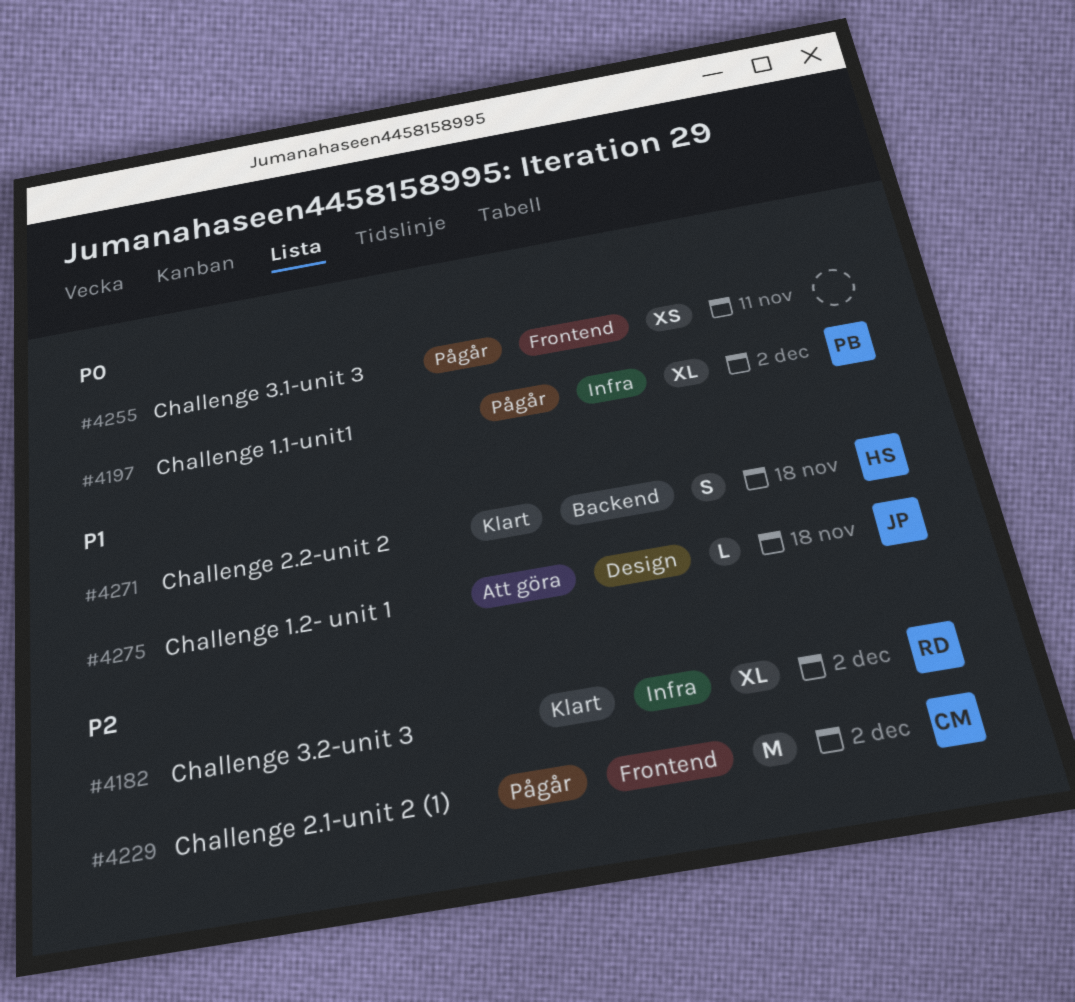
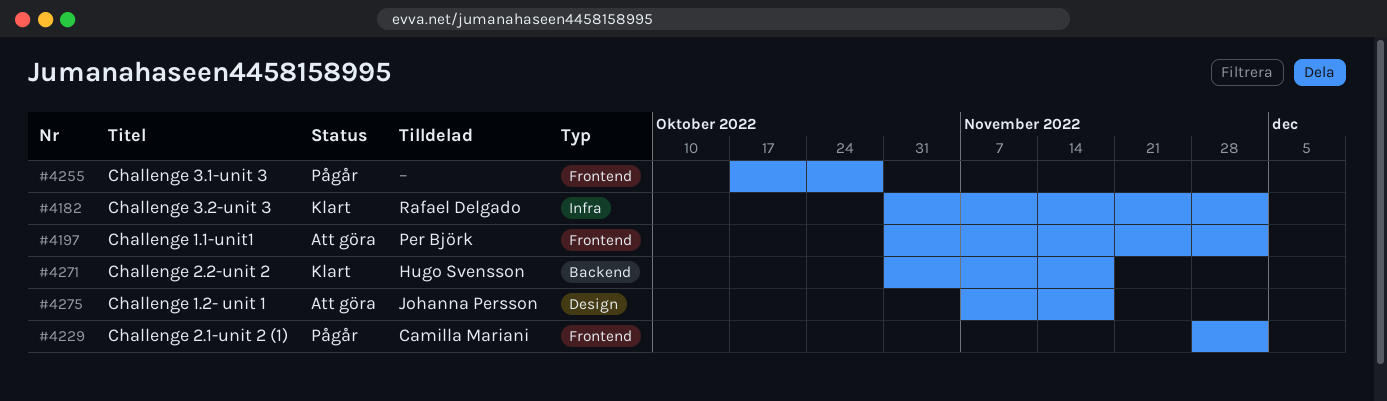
#4197, status: Pågår -> Att göra
#4197, label: Infra -> Frontend
#4255, due: Nov 11 -> Oct 28

